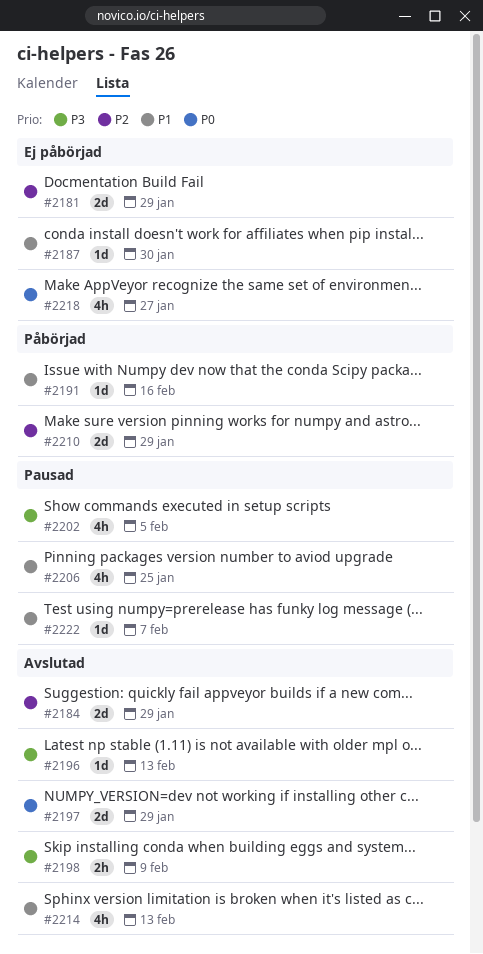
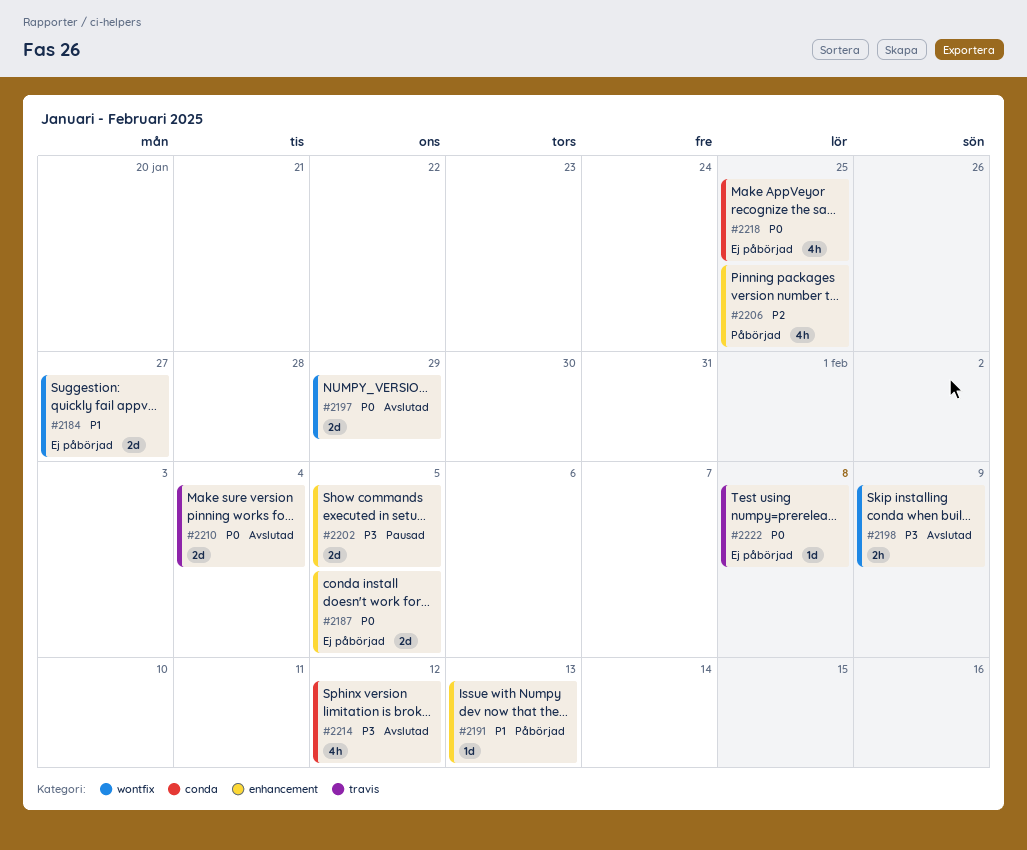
#2181: present -> none
#2184, status: Avslutad -> Ej påbörjad
#2184, priority: P2 -> P1
#2184, due: Jan 29 -> Jan 27
#2187, priority: P1 -> P0
#2187, estimate: 1d -> 2d
#2187, due: Jan 30 -> Feb 5
#2191, due: Feb 16 -> Feb 13
#2196: present -> none
#2202, estimate: 4h -> 2d
#2206, status: Pausad -> Påbörjad
#2206, priority: P1 -> P2
#2210, status: Påbörjad -> Avslutad
#2210, priority: P2 -> P0
#2210, due: Jan 29 -> Feb 4
#2214, priority: P1 -> P3
#2214, due: Feb 13 -> Feb 12
#2218, due: Jan 27 -> Jan 25
#2222, status: Pausad -> Ej påbörjad
#2222, priority: P1 -> P0
#2222, due: Feb 7 -> Feb 8

